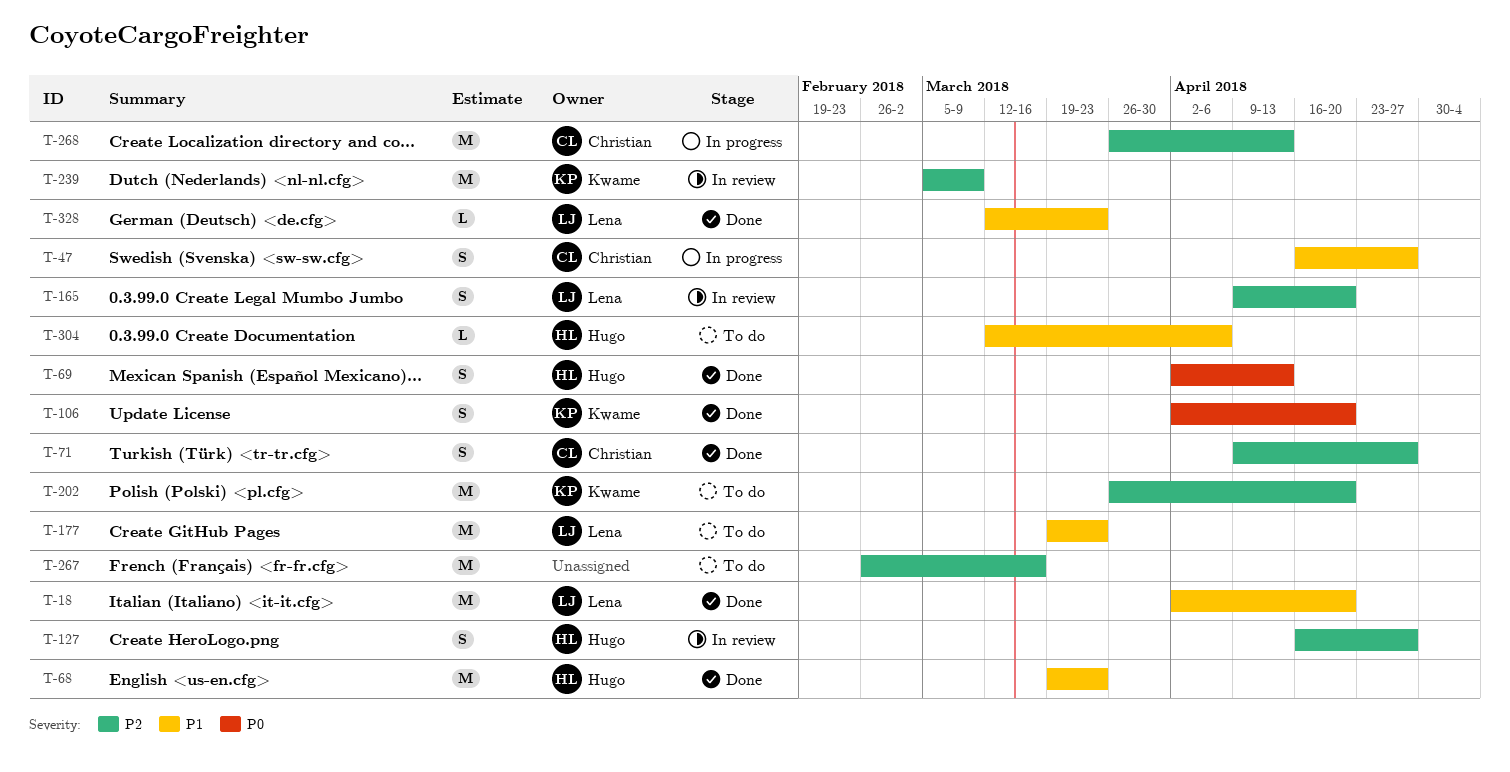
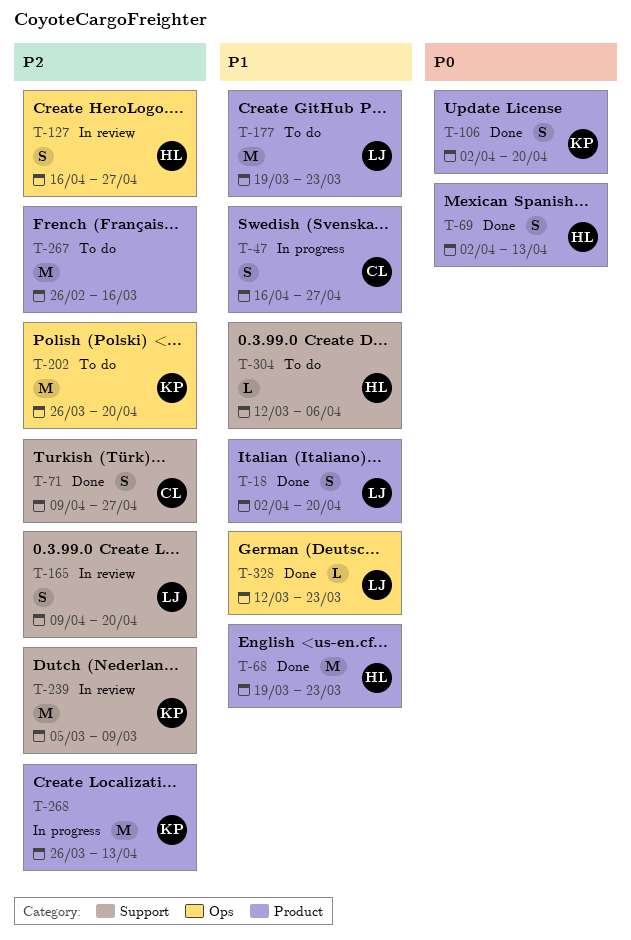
T-18, estimate: M -> S
T-268, owner: Christian -> Kwame

